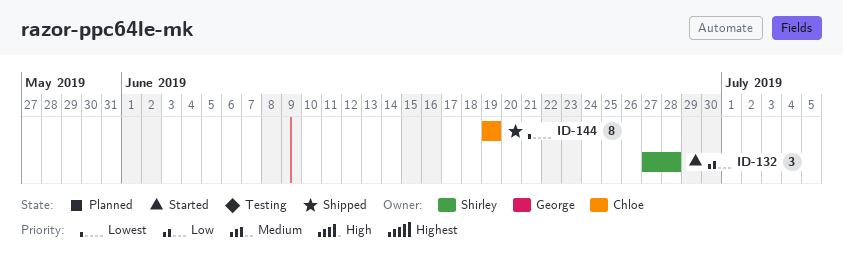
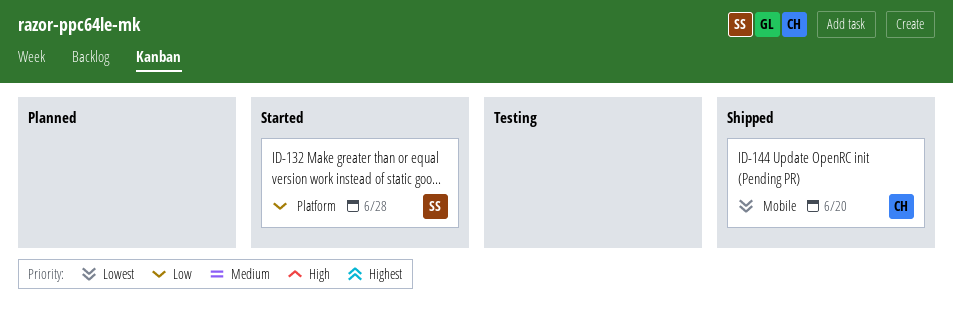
ID-144, due: Jun 19 -> Jun 20

